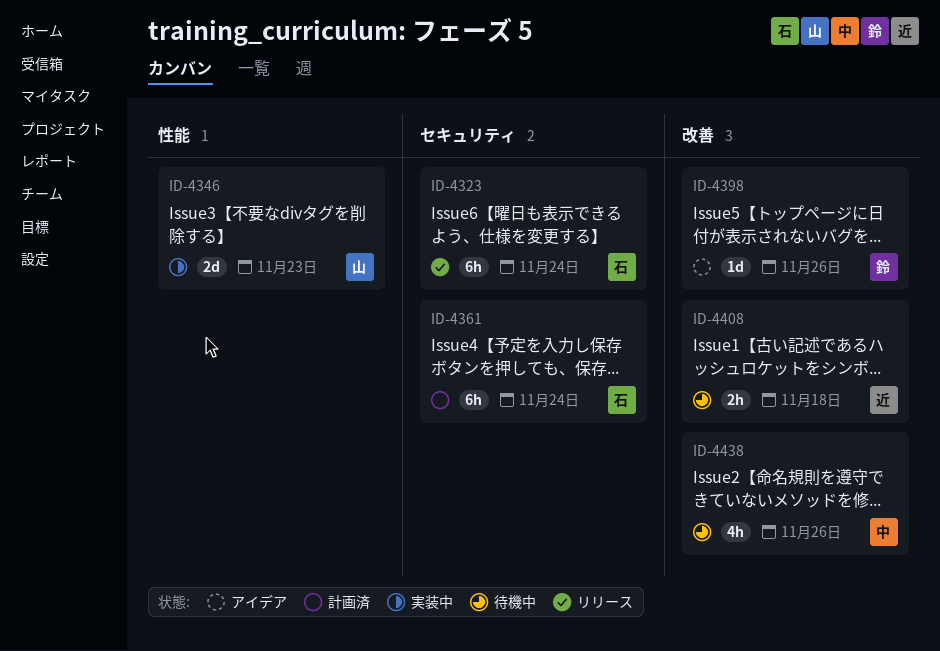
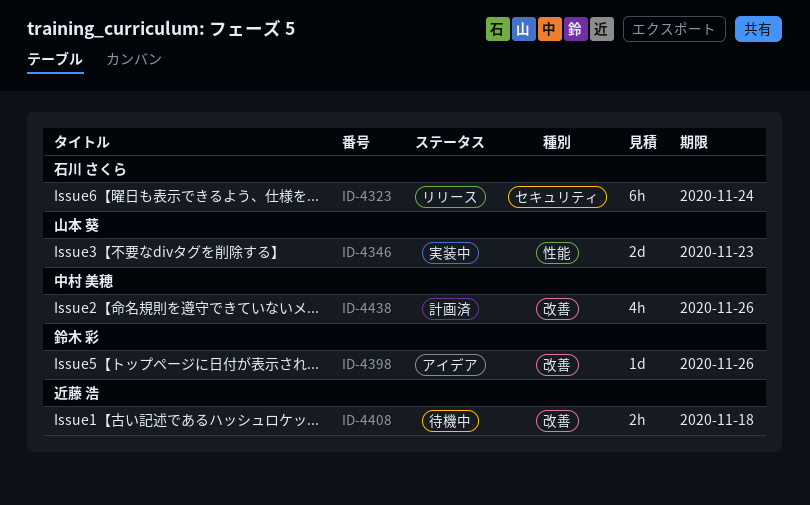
ID-4361: present -> none
ID-4438, status: 待機中 -> 計画済

